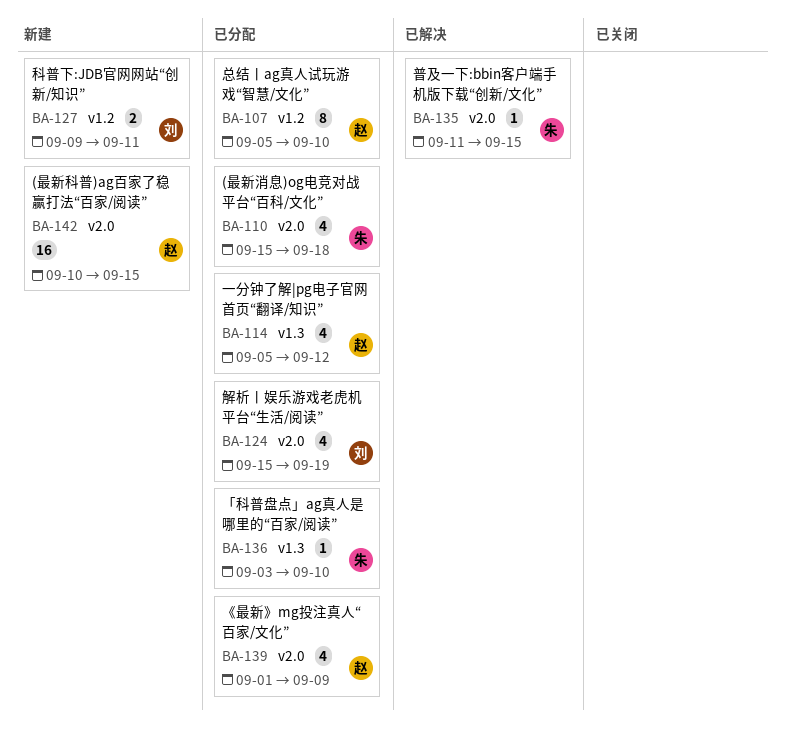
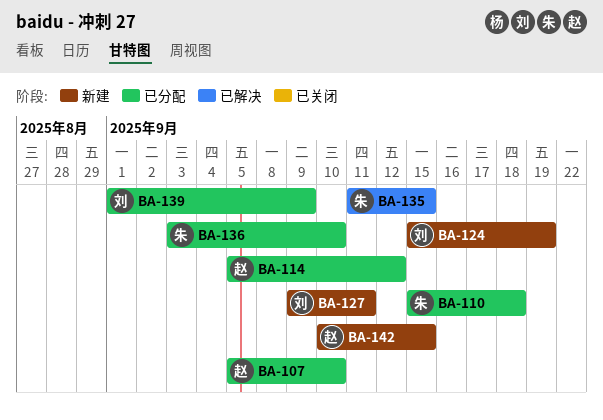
BA-124, status: 已分配 -> 新建
BA-139, owner: 赵 -> 刘

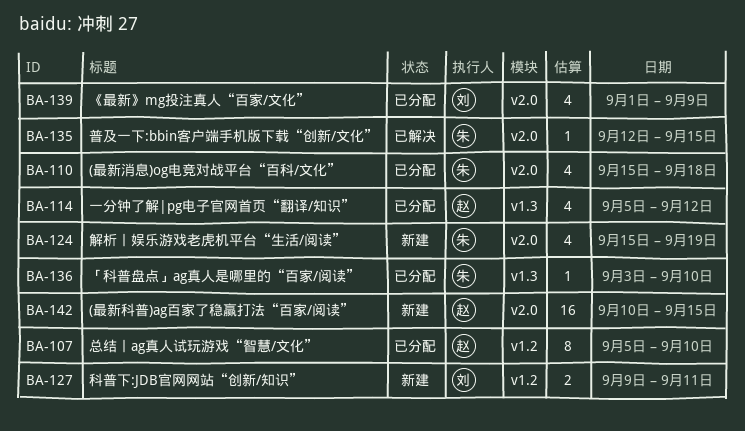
BA-124, owner: 刘 -> 朱
BA-135, start: Sep 11 -> Sep 12

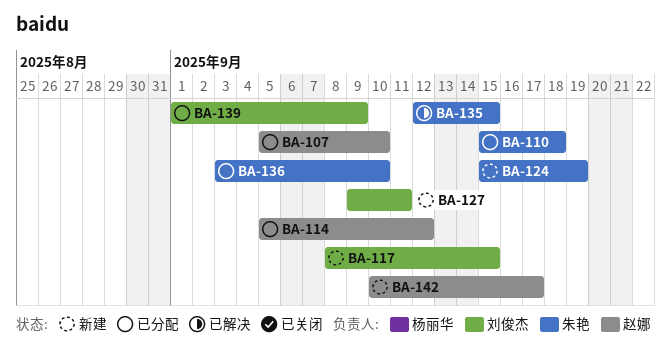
BA-117: none -> present
BA-142, due: Sep 15 -> Sep 17

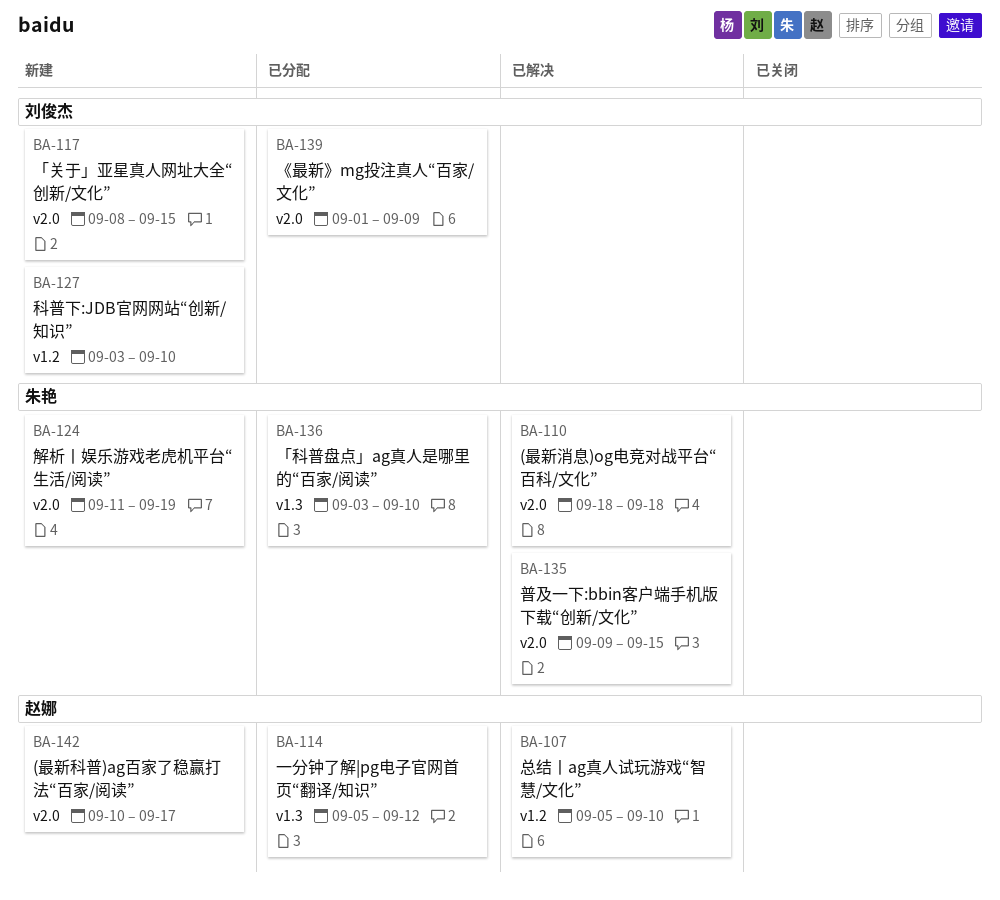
BA-107, status: 已分配 -> 已解决
BA-110, status: 已分配 -> 已解决
BA-110, start: Sep 15 -> Sep 18
BA-124, start: Sep 15 -> Sep 11
BA-127, start: Sep 9 -> Sep 3
BA-127, due: Sep 11 -> Sep 10
BA-135, start: Sep 12 -> Sep 9

